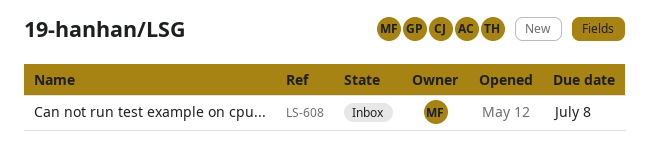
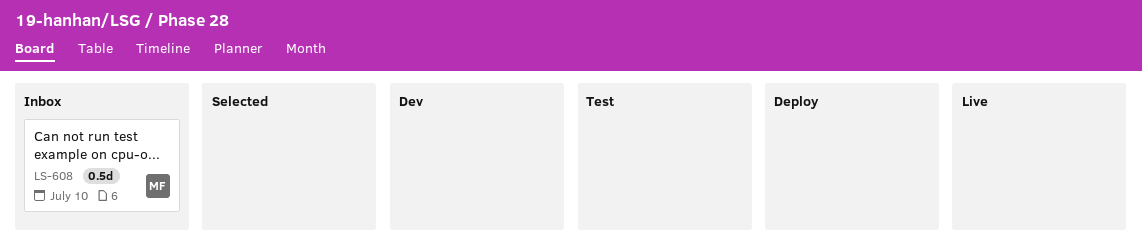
LS-608, due: Jul 8 -> Jul 10

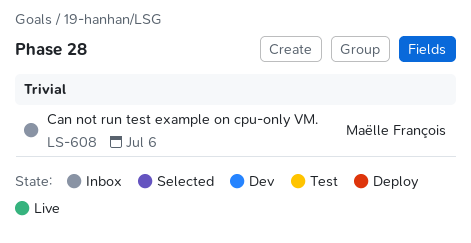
LS-608, due: Jul 10 -> Jul 6

